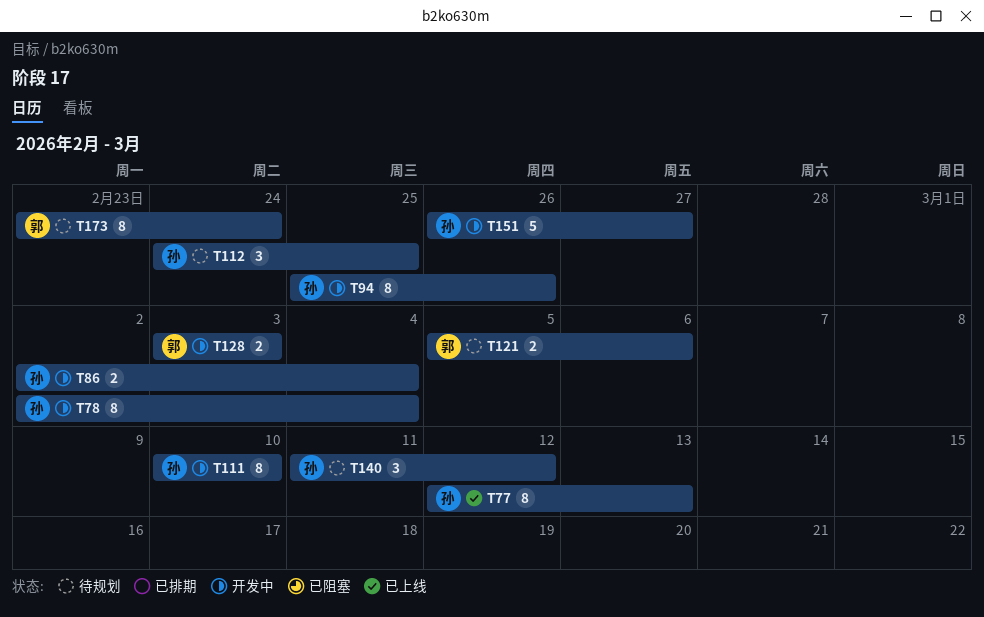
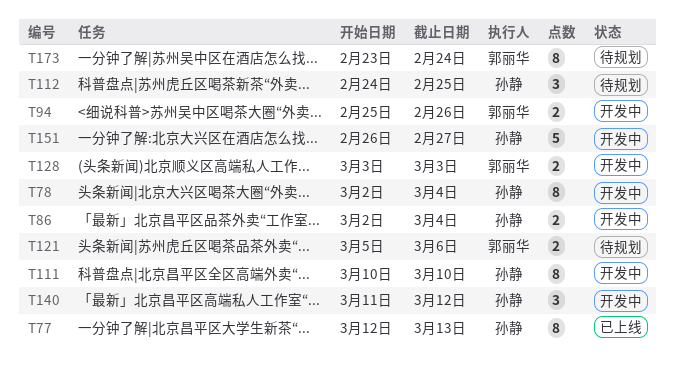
T94, owner: 孙静 -> 郭丽华
T94, estimate: 8 -> 2
T140, status: 待规划 -> 开发中

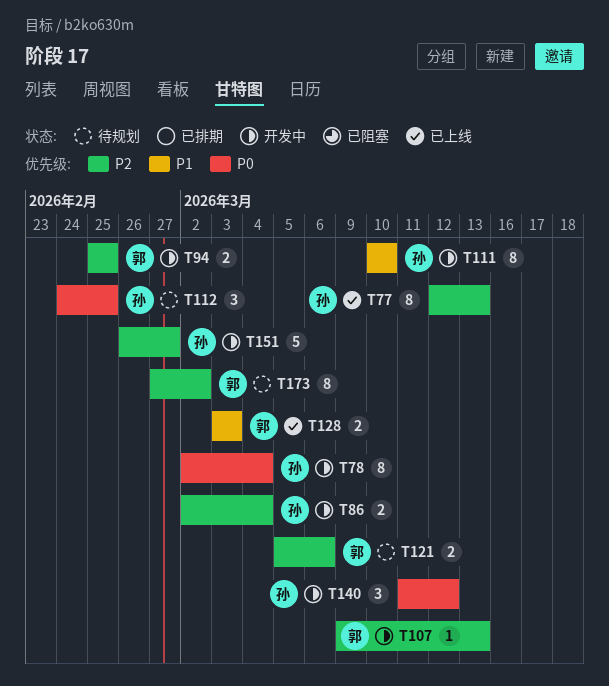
T94, due: Feb 26 -> Feb 25
T107: none -> present
T128, status: 开发中 -> 已上线
T173, start: Feb 23 -> Feb 27
T173, due: Feb 24 -> Mar 2

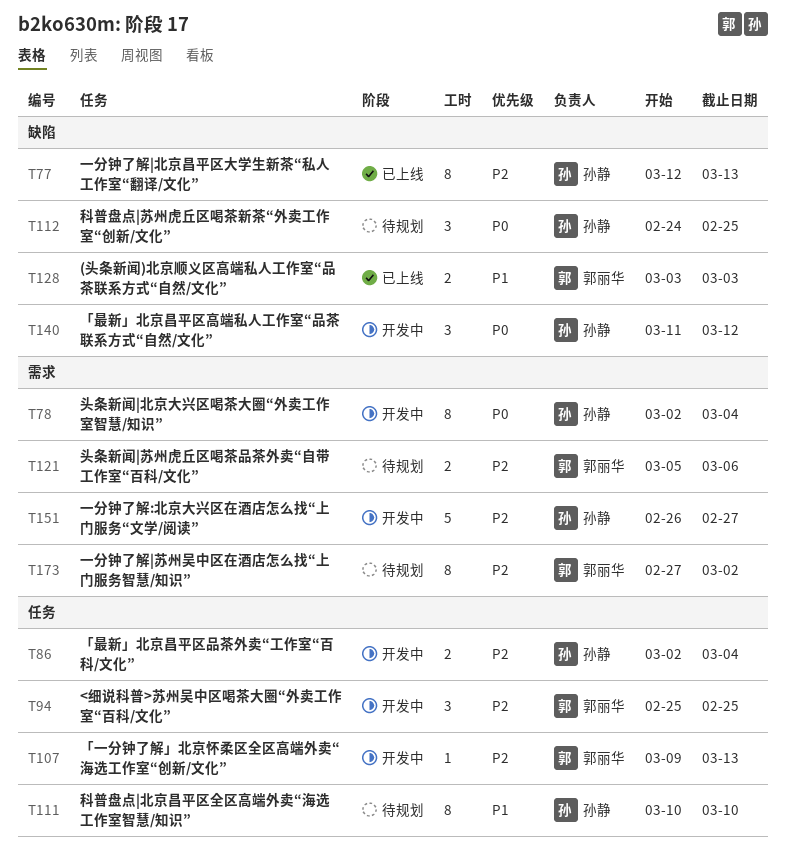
T94, estimate: 2 -> 3
T111, status: 开发中 -> 待规划

